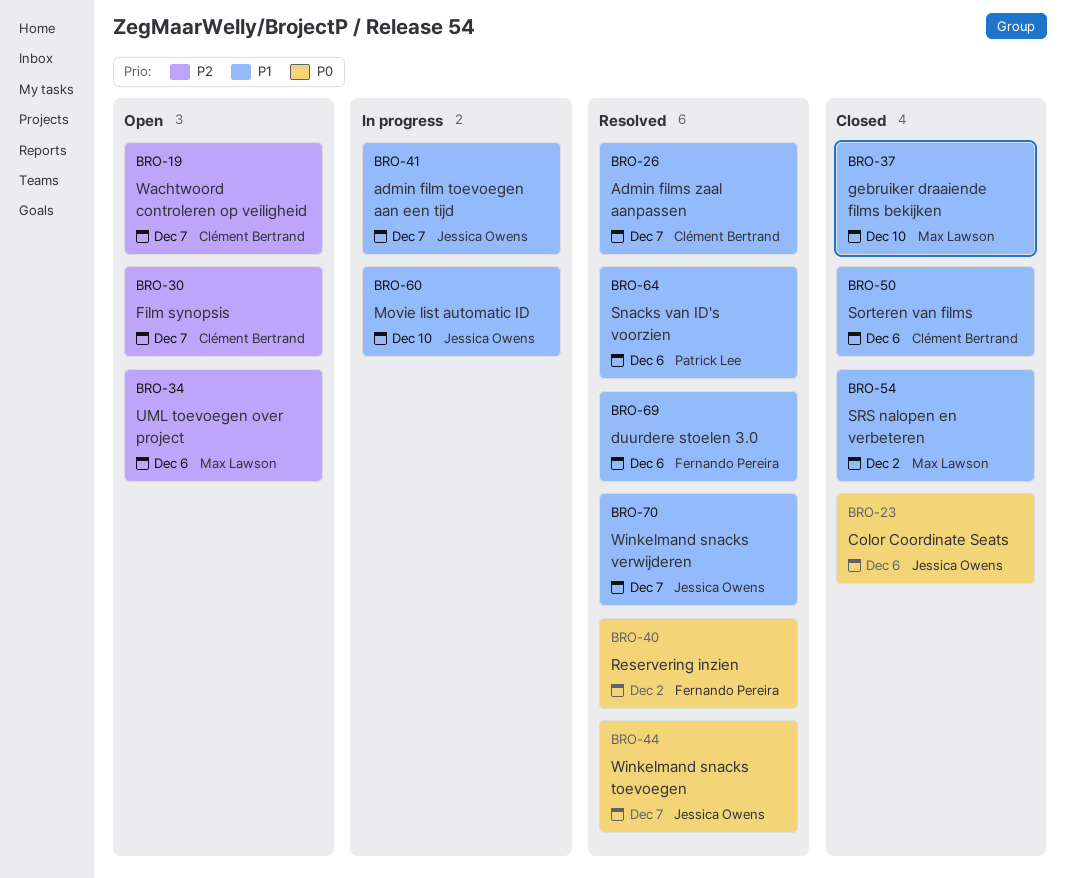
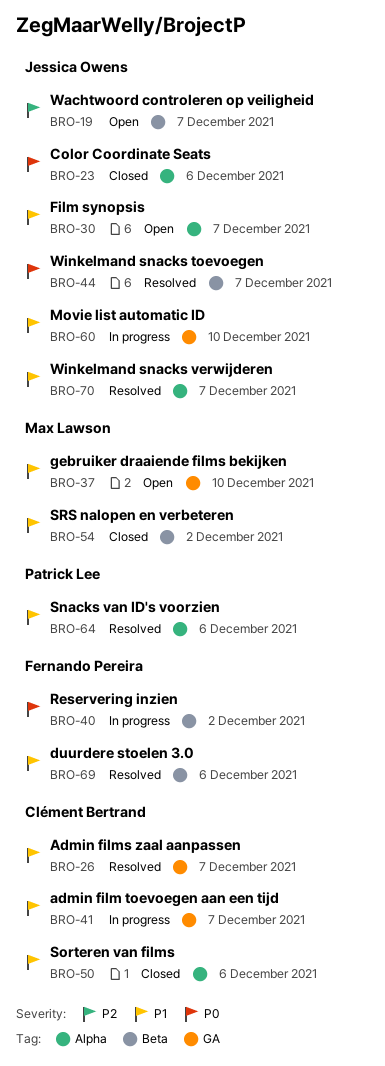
BRO-19, owner: Clément Bertrand -> Jessica Owens
BRO-30, owner: Clément Bertrand -> Jessica Owens
BRO-30, priority: P2 -> P1
BRO-34: present -> none
BRO-37, status: Closed -> Open
BRO-40, status: Resolved -> In progress
BRO-41, owner: Jessica Owens -> Clément Bertrand

